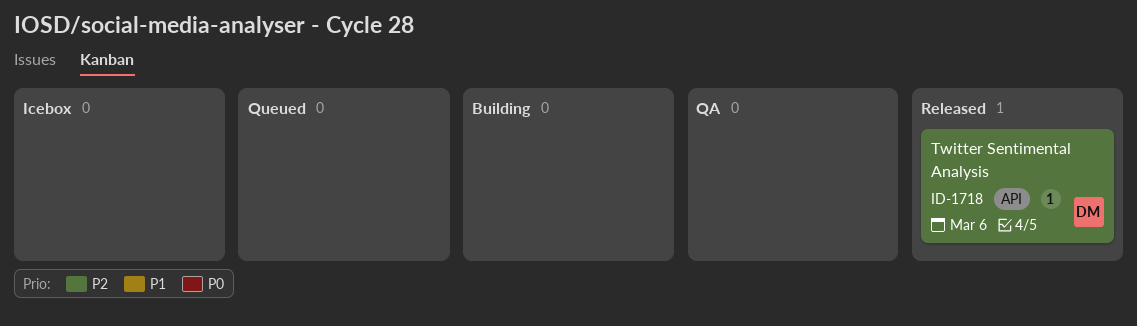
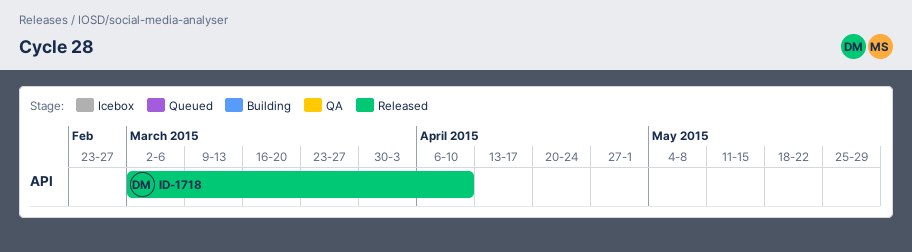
ID-1718, due: Mar 6 -> Apr 10

